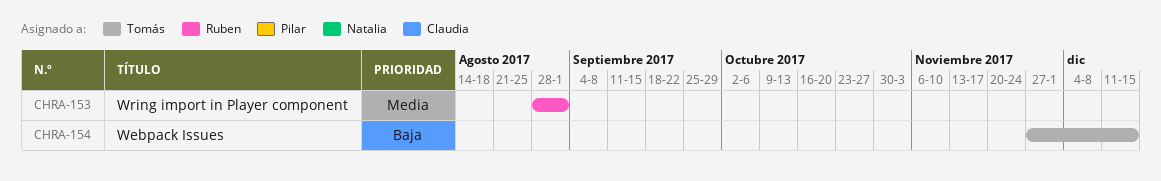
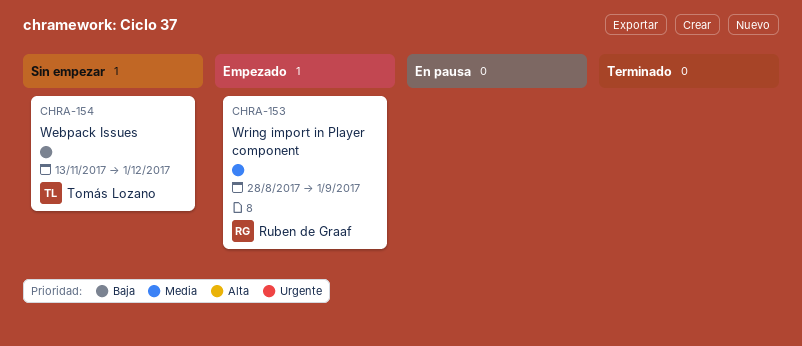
CHRA-154, start: Nov 27 -> Nov 13
CHRA-154, due: Dec 15 -> Dec 1

